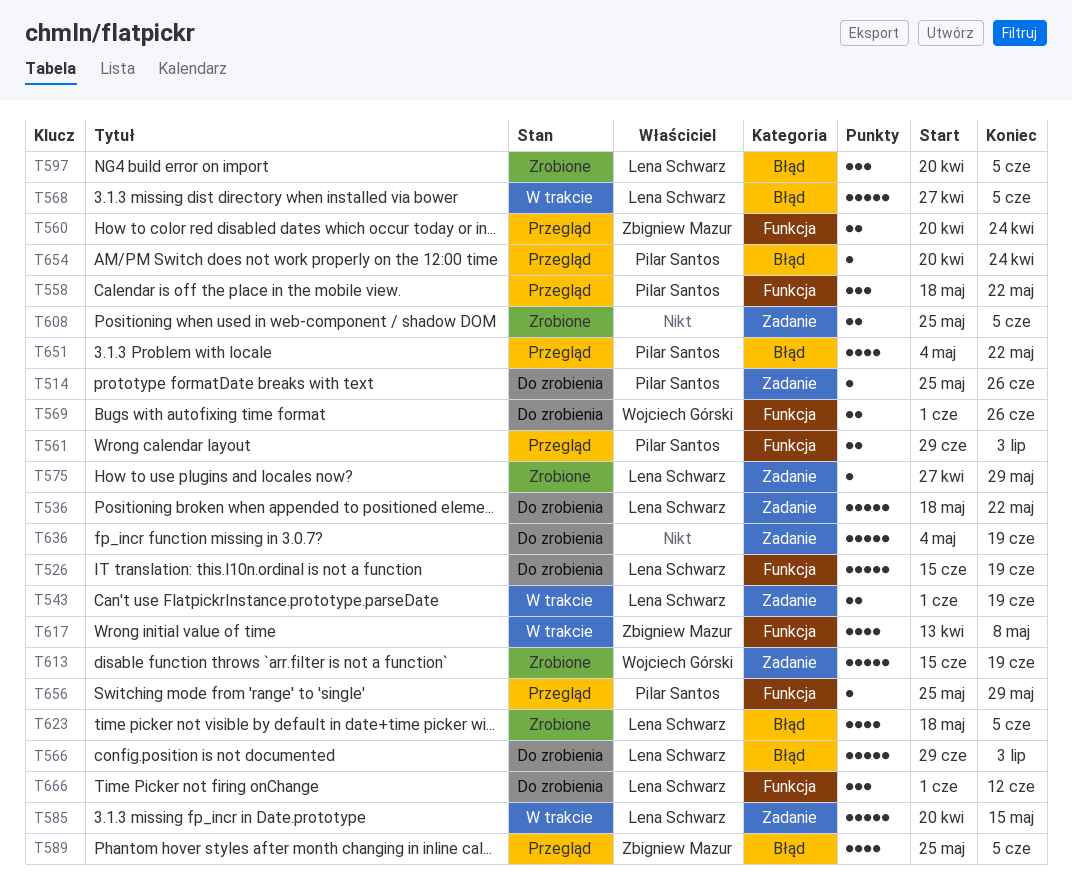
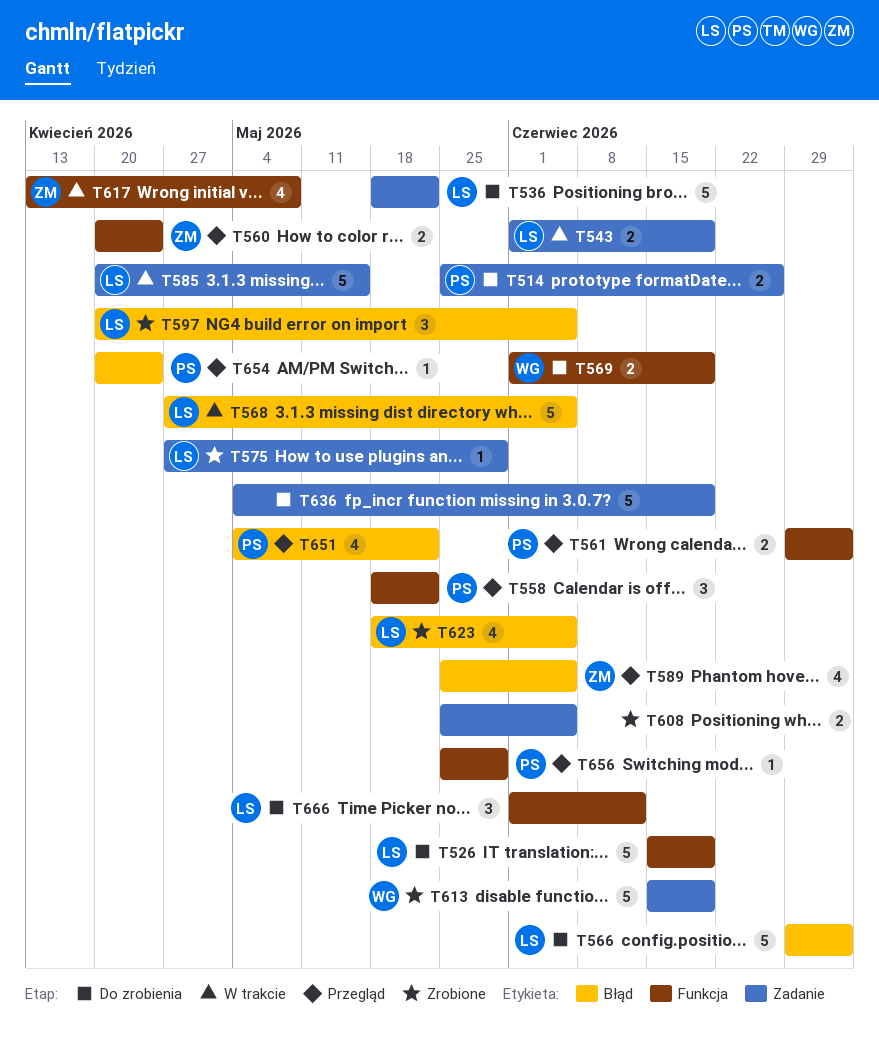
T514, estimate: 1 -> 2
T569, due: Jun 26 -> Jun 19

